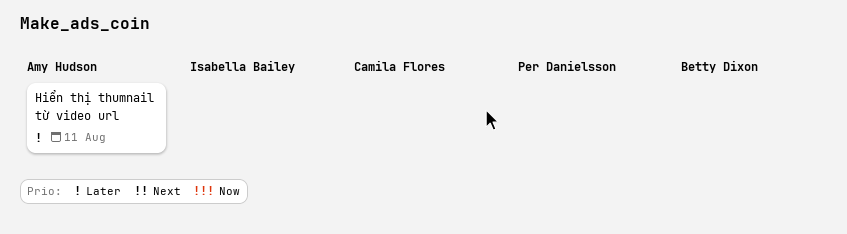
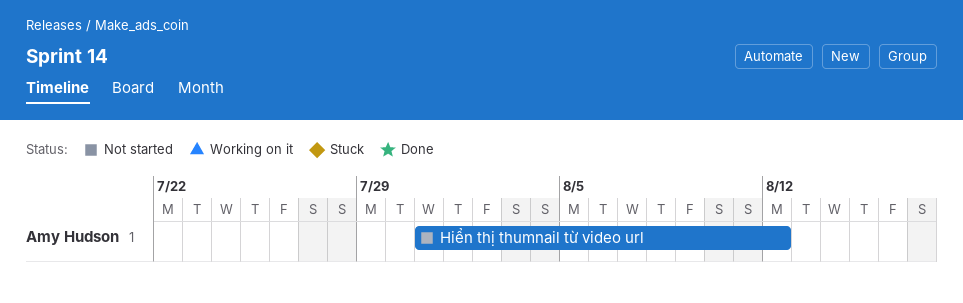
Hiển thị thumnail từ video url, due: Aug 11 -> Aug 12

